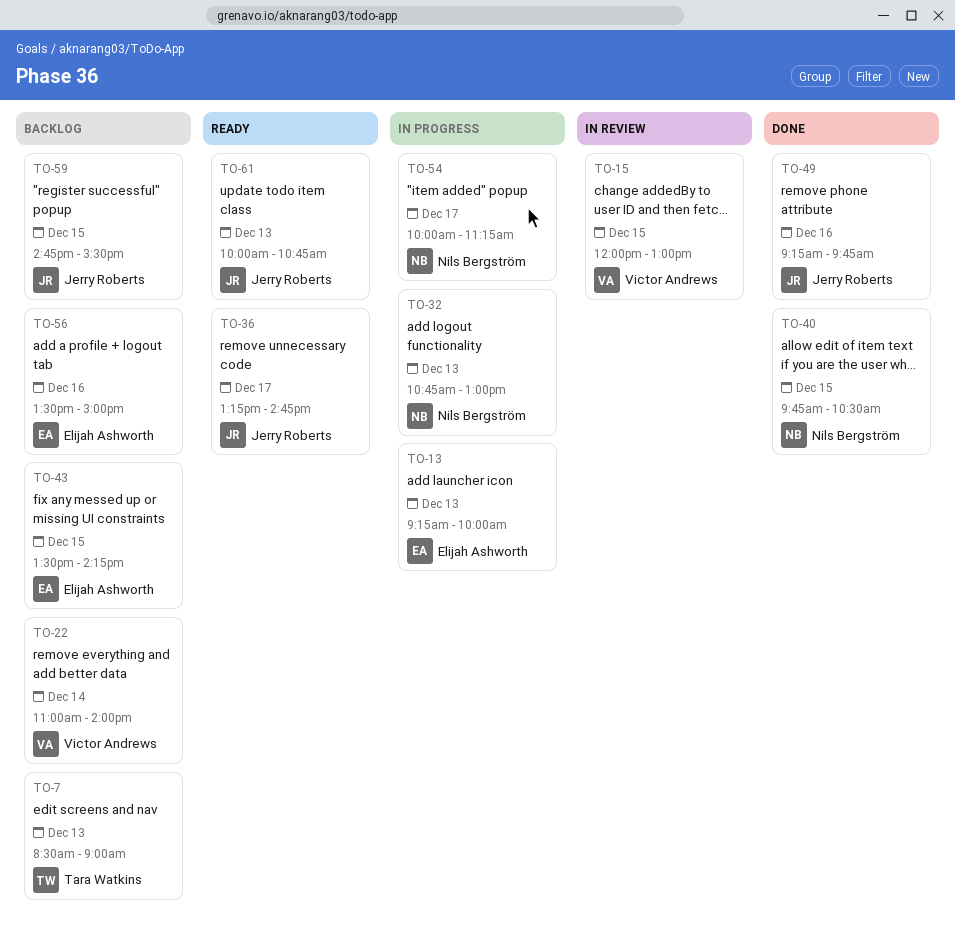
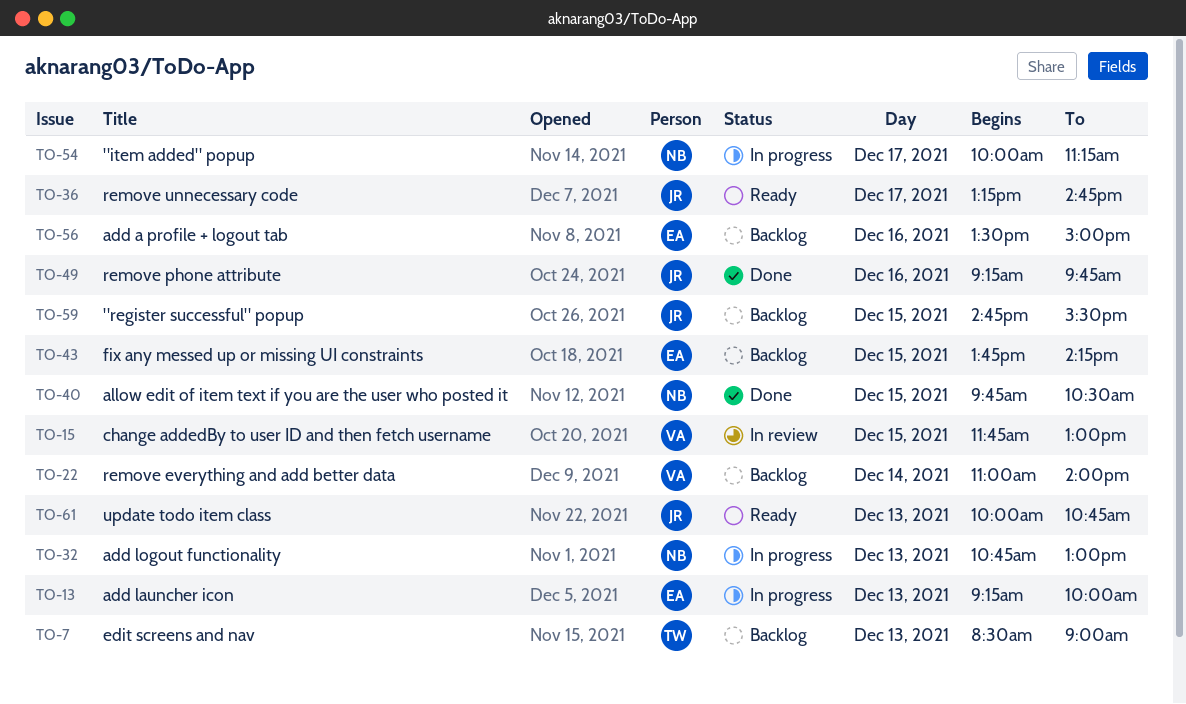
TO-15, begins: 12:00 -> 11:45
TO-43, begins: 13:30 -> 13:45

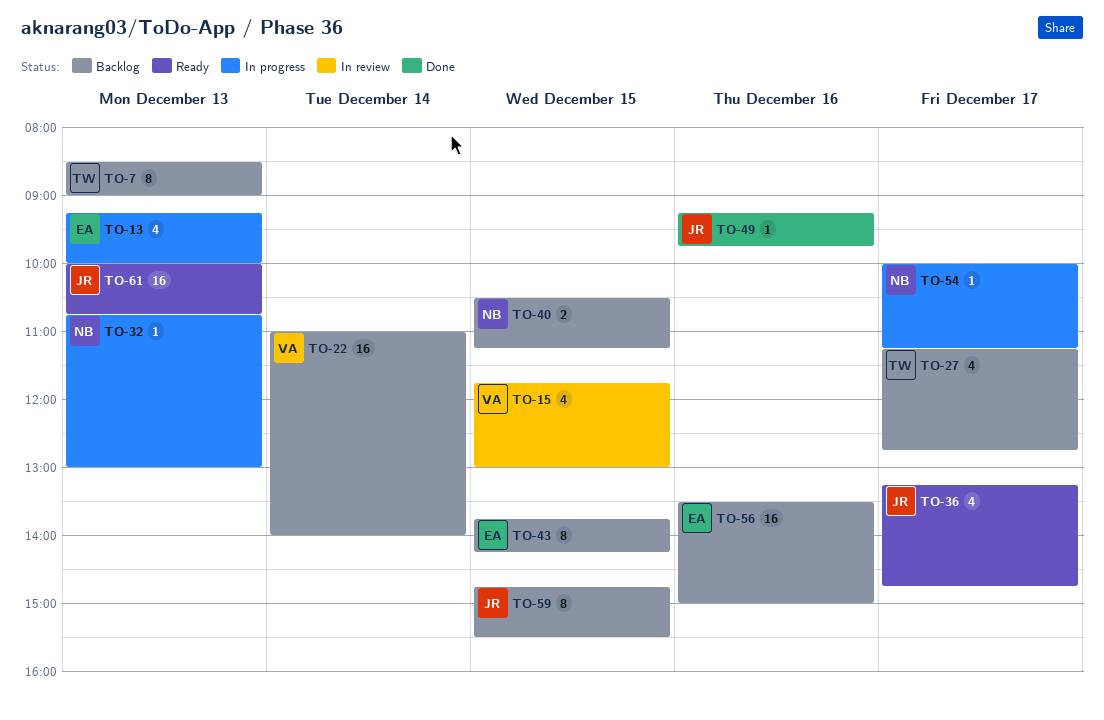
TO-27: none -> present
TO-40, status: Done -> Backlog
TO-40, begins: 09:45 -> 10:30
TO-40, ends: 10:30 -> 11:15

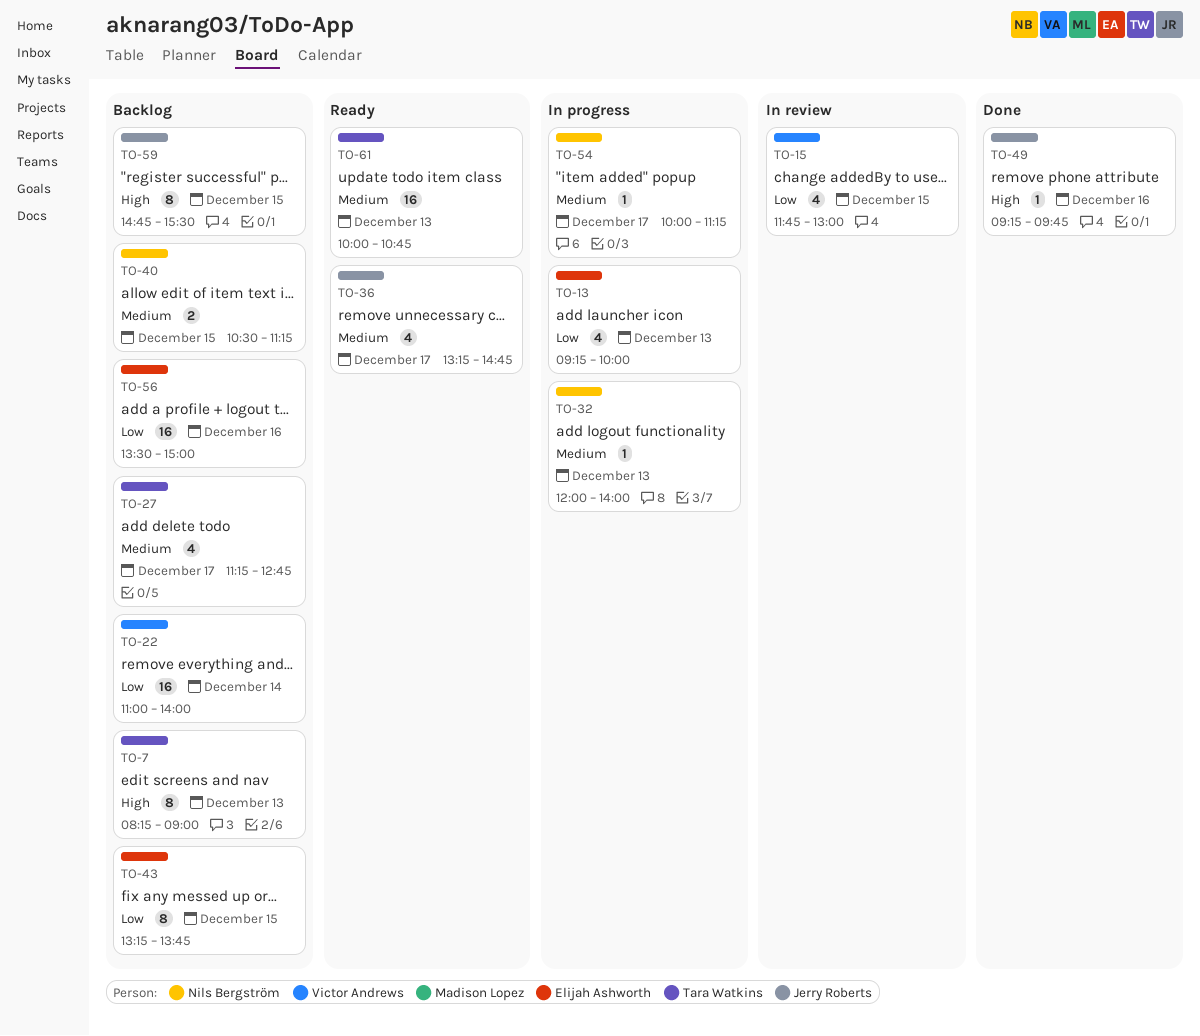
TO-7, begins: 08:30 -> 08:15
TO-32, begins: 10:45 -> 12:00
TO-32, ends: 13:00 -> 14:00
TO-43, begins: 13:45 -> 13:15
TO-43, ends: 14:15 -> 13:45
TO-61, owner: Jerry Roberts -> Tara Watkins

